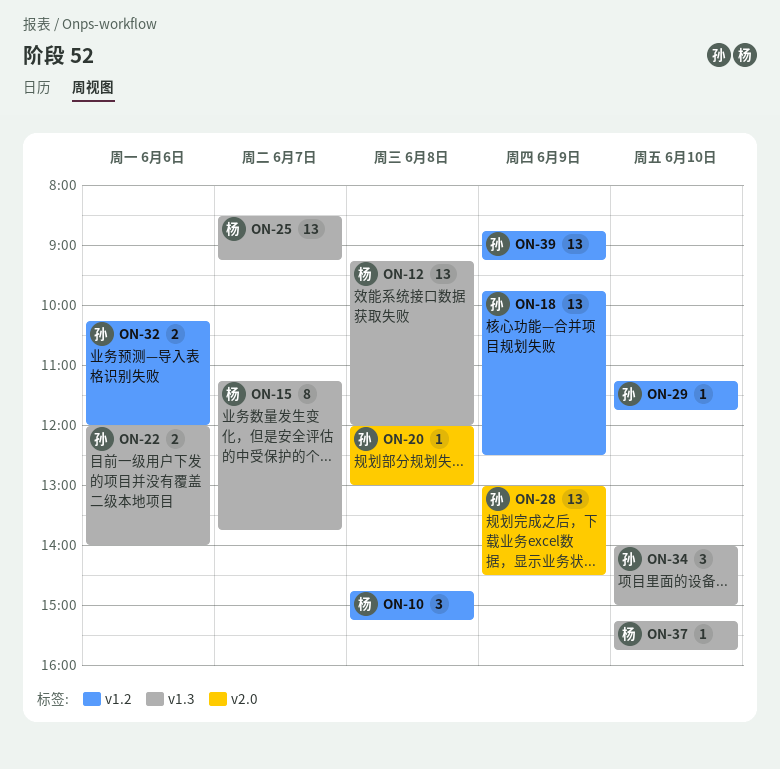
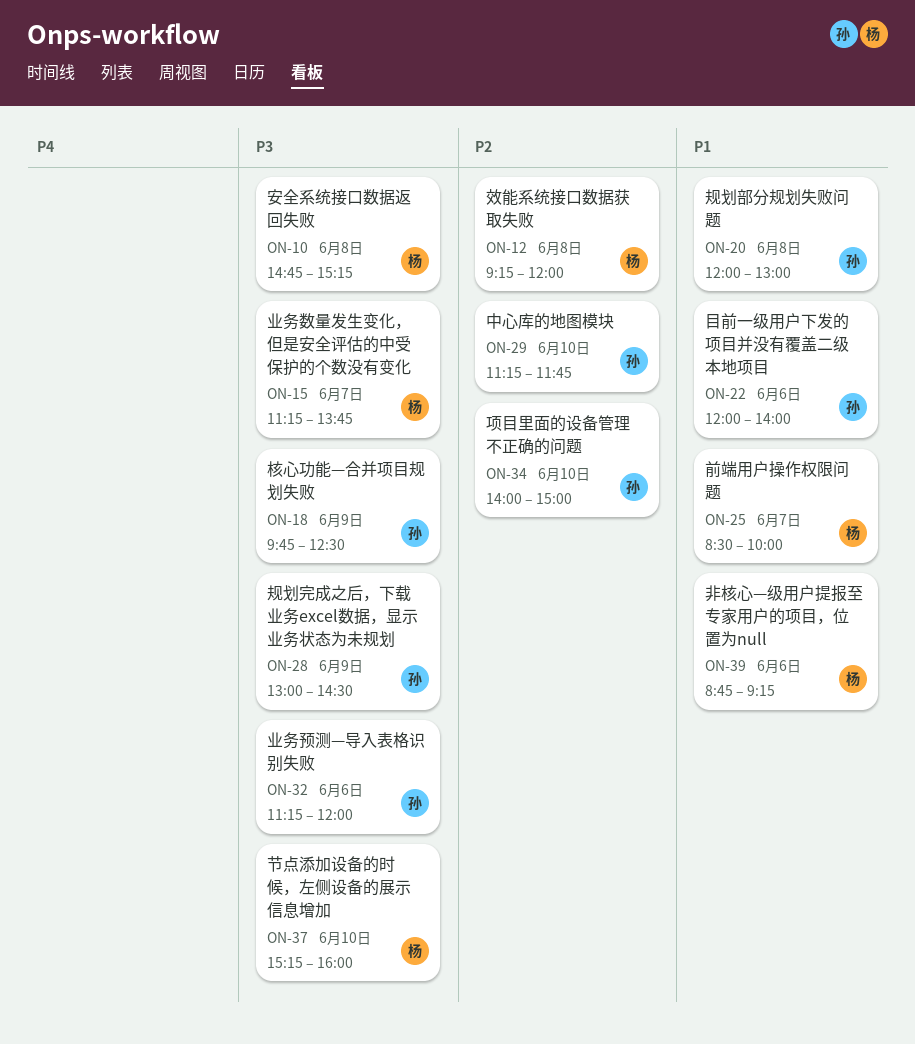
ON-25, ends: 09:15 -> 10:00
ON-32, begins: 10:15 -> 11:15
ON-37, ends: 15:45 -> 16:00
ON-39, owner: 孙 -> 杨
ON-39, day: Jun 9 -> Jun 6

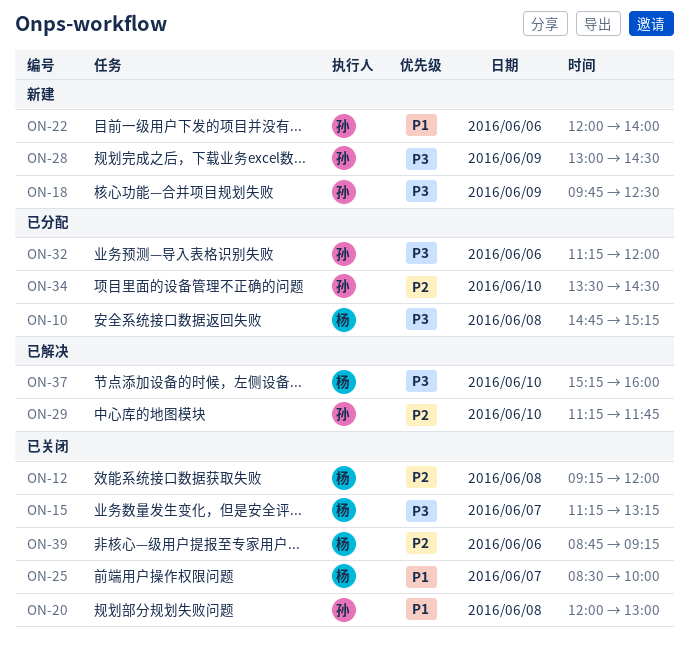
ON-15, ends: 13:45 -> 13:15
ON-34, begins: 14:00 -> 13:30
ON-34, ends: 15:00 -> 14:30
ON-39, priority: P1 -> P2

